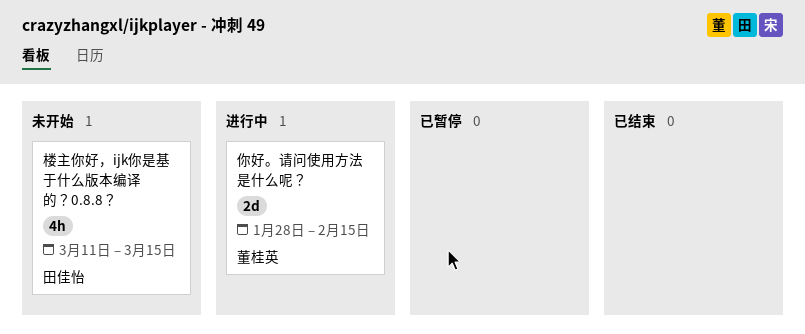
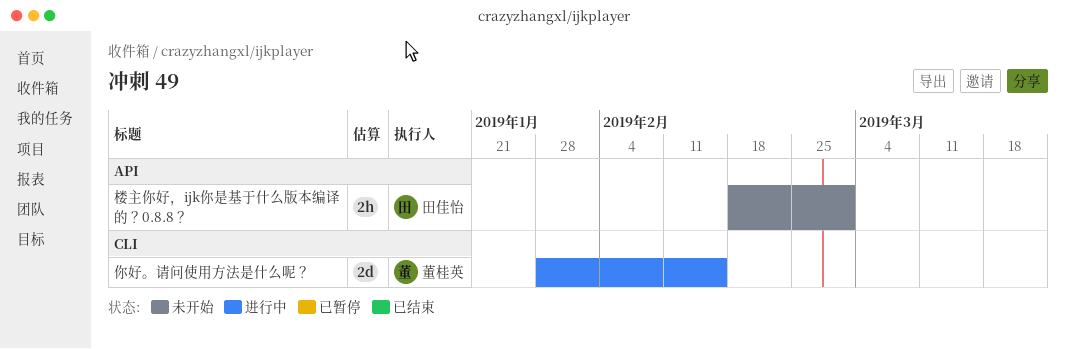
楼主你好，ijk你是基于什么版本编译的？0.8.8？, estimate: 4h -> 2h
楼主你好，ijk你是基于什么版本编译的？0.8.8？, start: Mar 11 -> Feb 18
楼主你好，ijk你是基于什么版本编译的？0.8.8？, due: Mar 15 -> Mar 1

